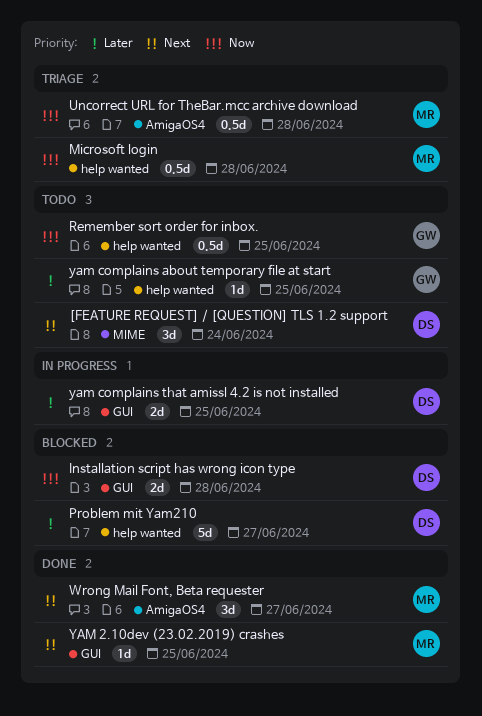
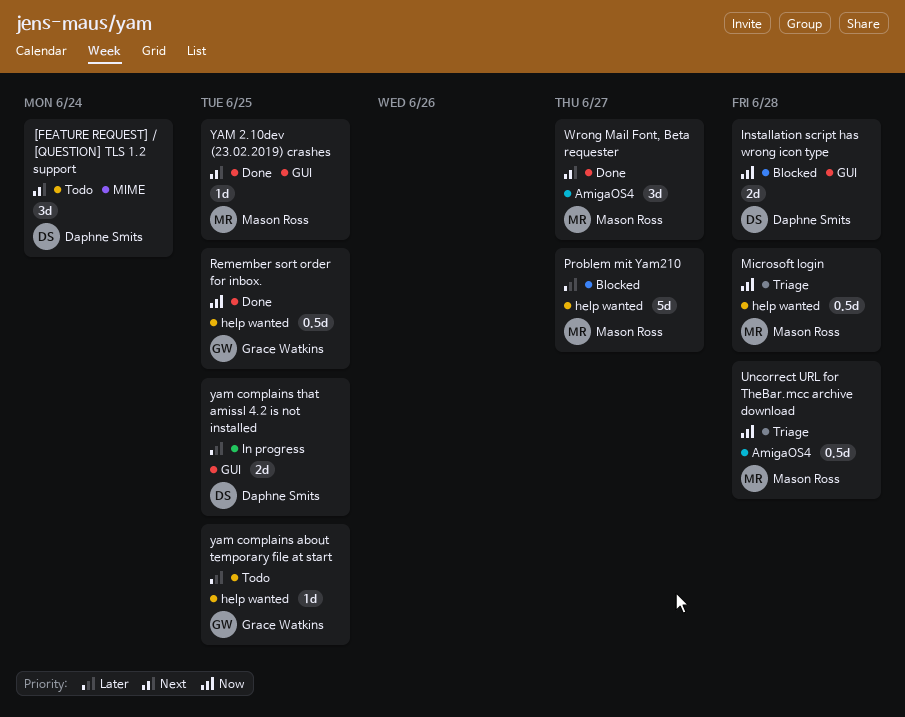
Problem mit Yam210, owner: Daphne Smits -> Mason Ross
Remember sort order for inbox., status: Todo -> Done

